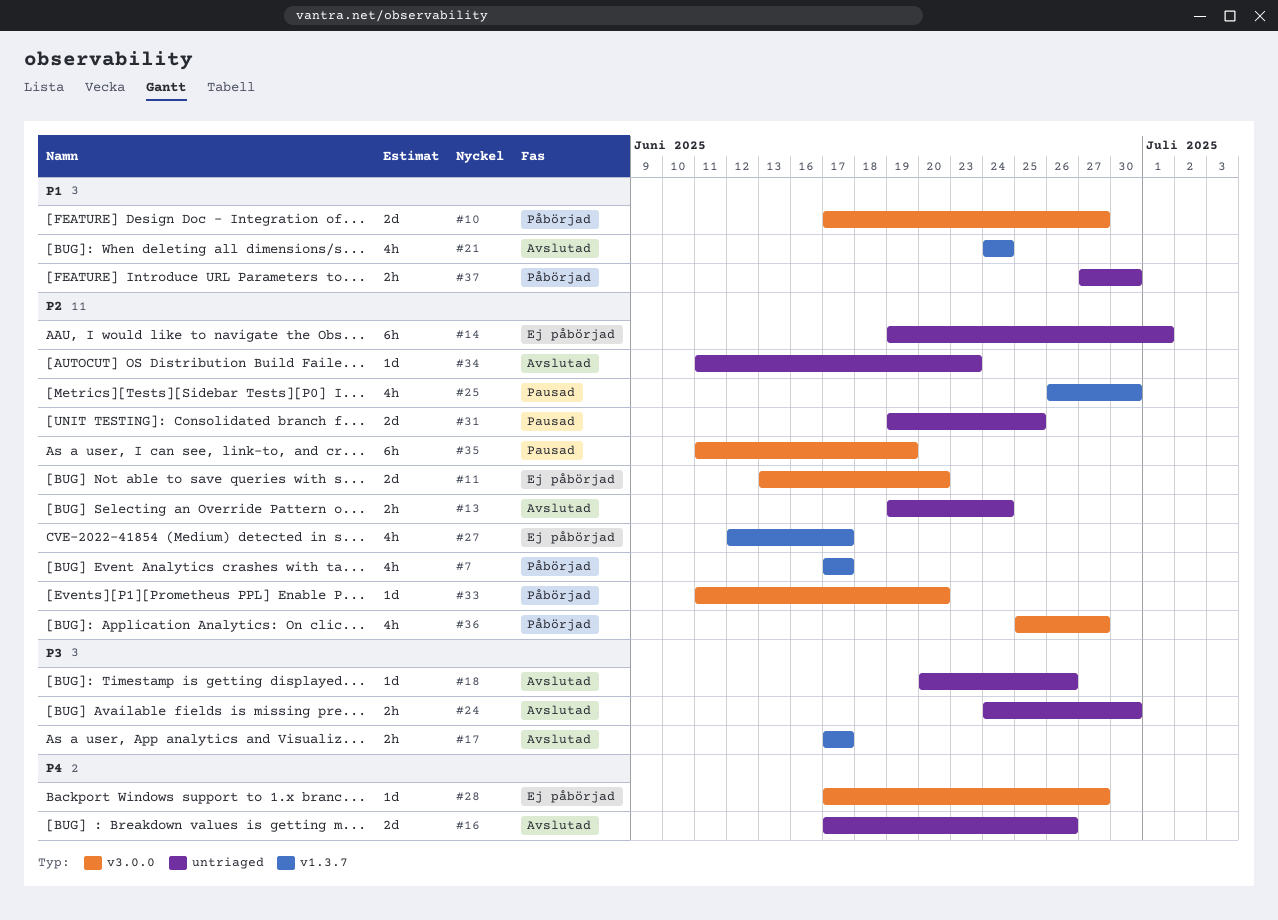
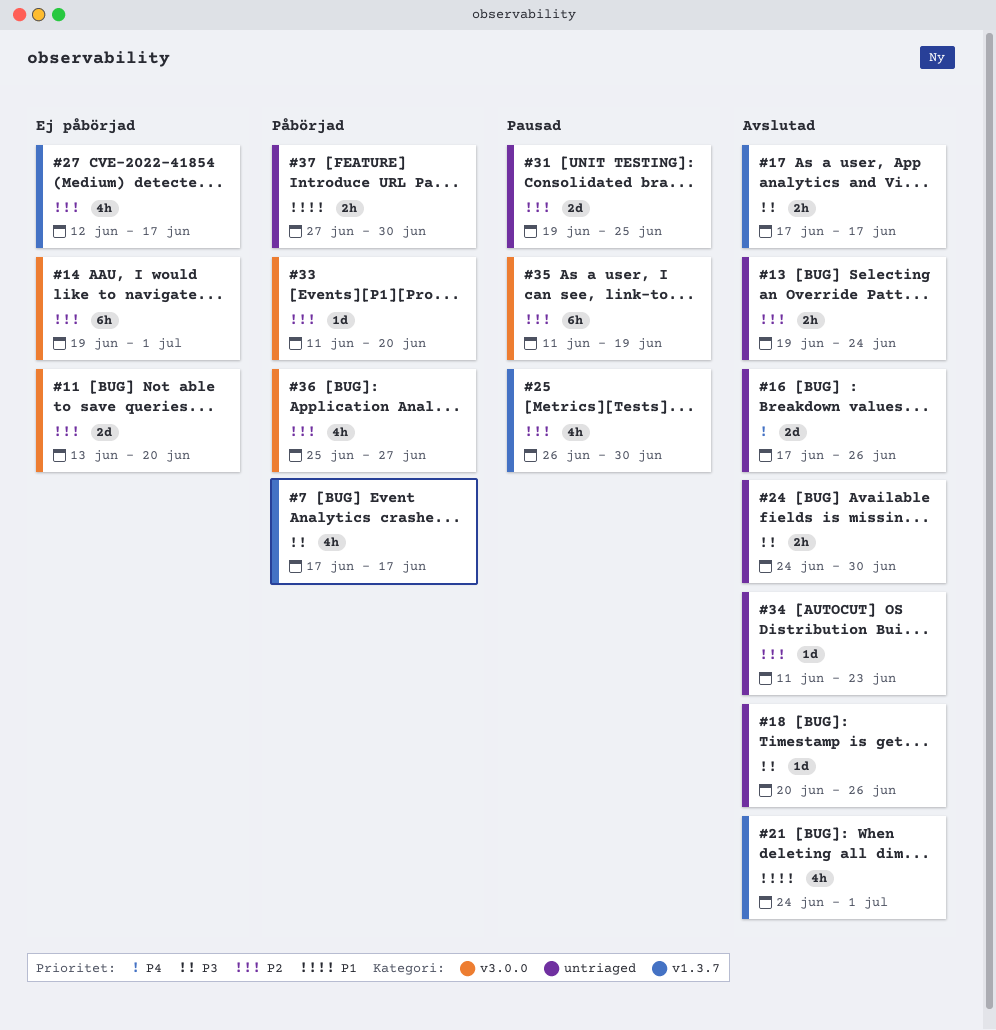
#7, priority: P2 -> P3
#10: present -> none
#14, label: untriaged -> v3.0.0
#21, due: Jun 24 -> Jul 1
#28: present -> none

